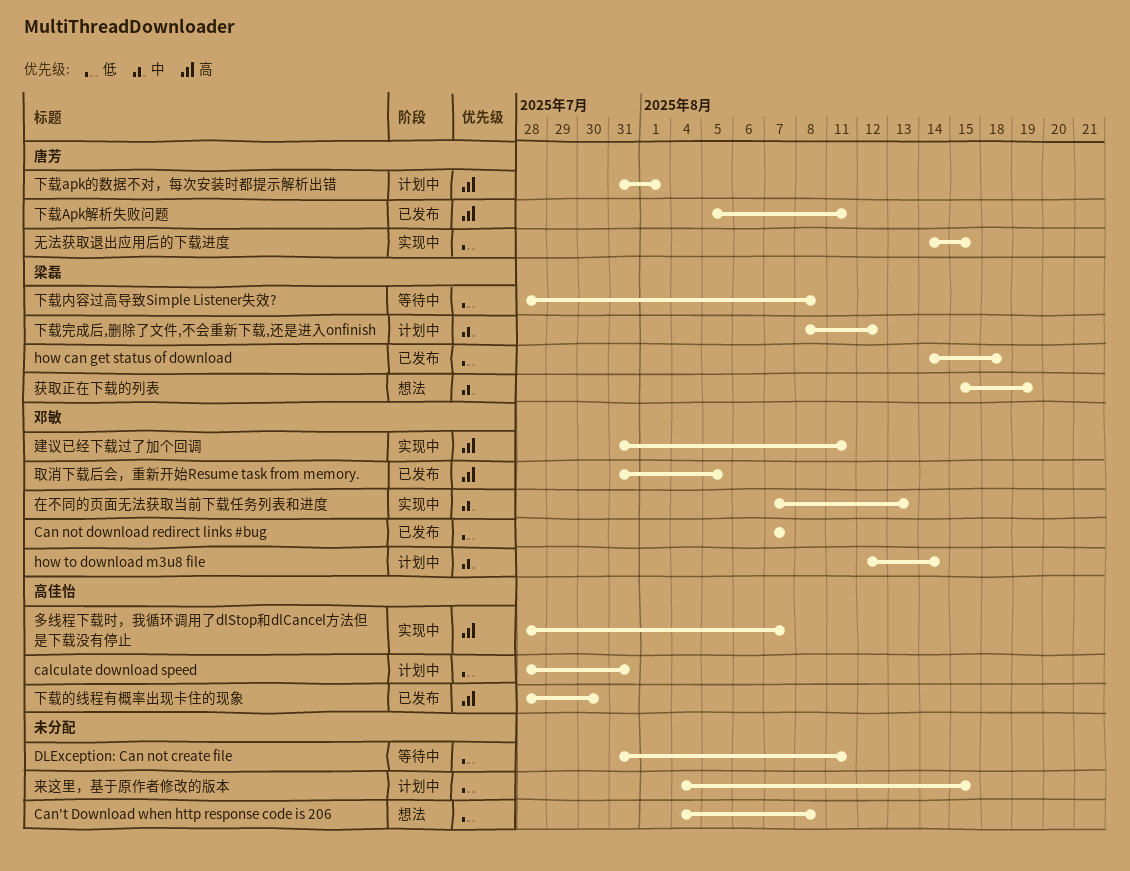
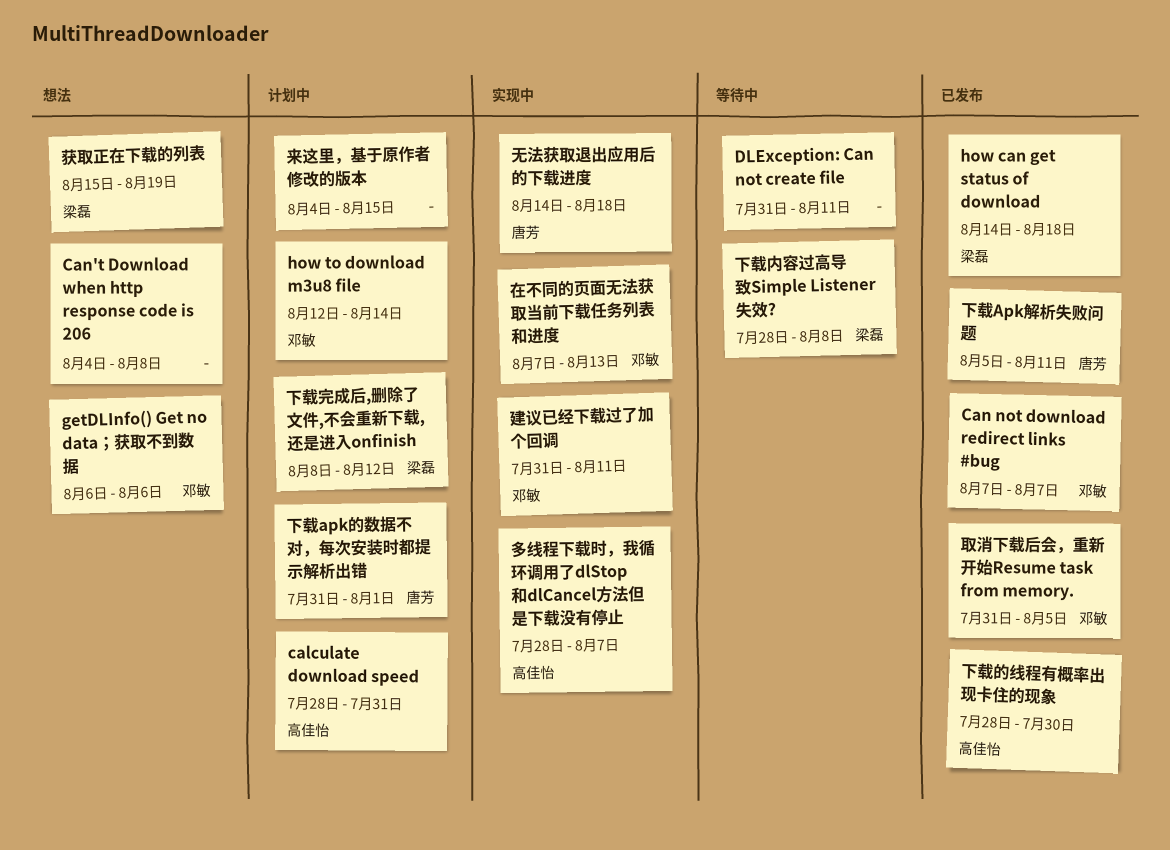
getDLInfo() Get no data；获取不到数据: none -> present
无法获取退出应用后的下载进度, due: Aug 15 -> Aug 18

